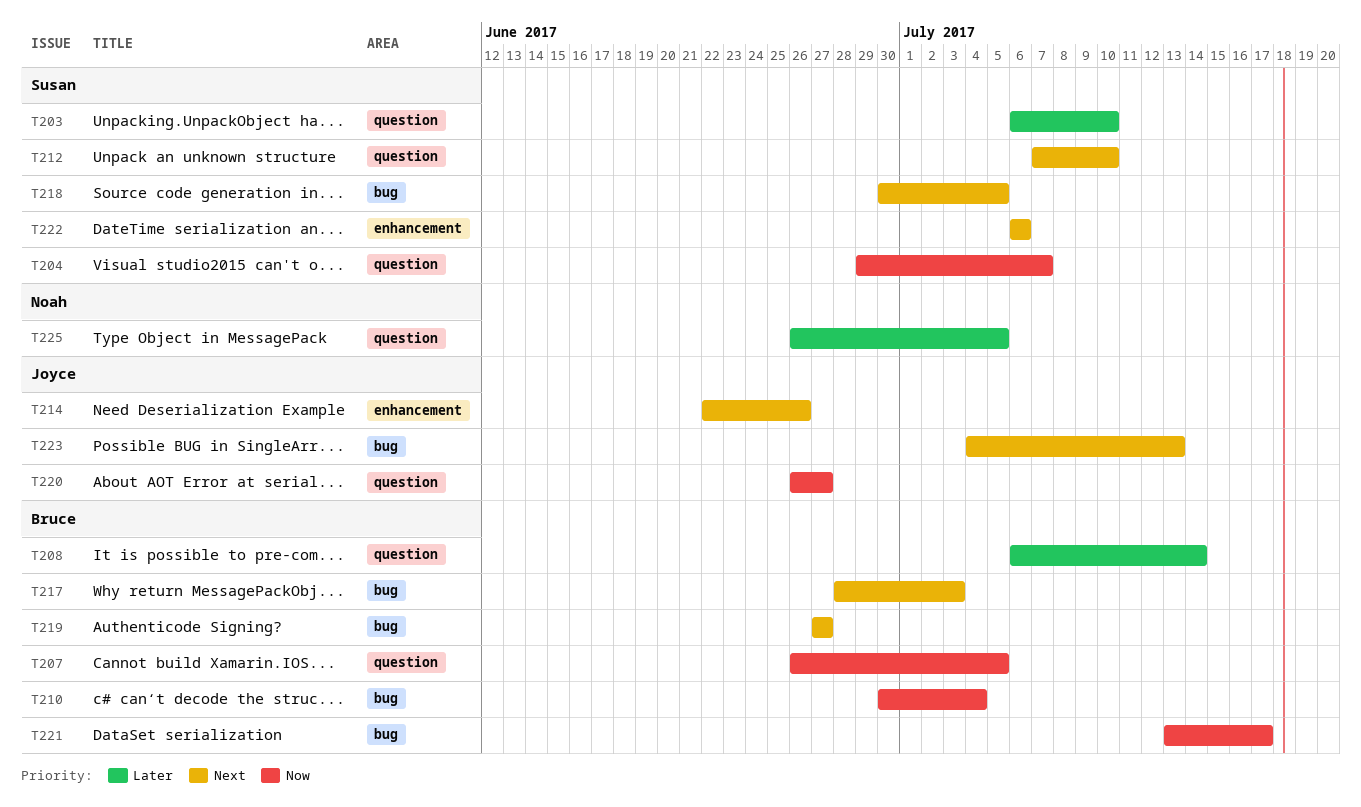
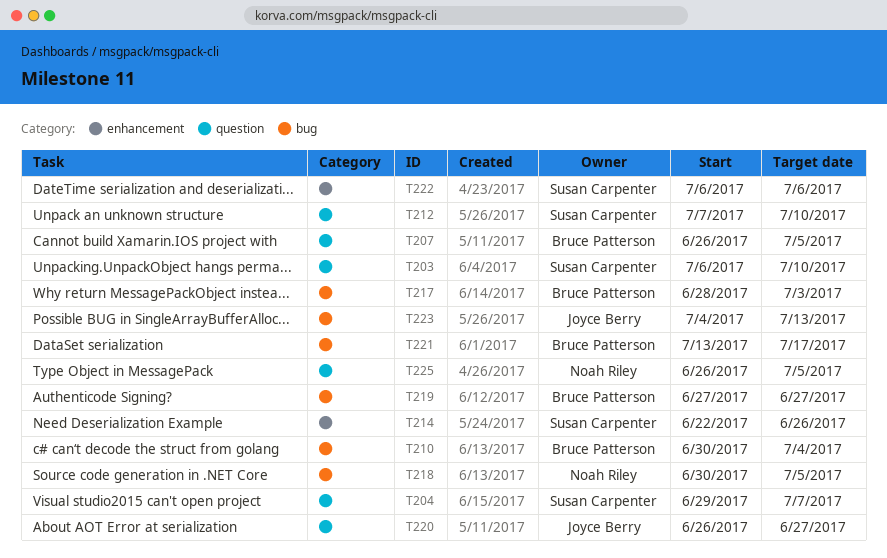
T208: present -> none
T214, owner: Joyce Berry -> Susan Carpenter
T218, owner: Susan Carpenter -> Noah Riley

